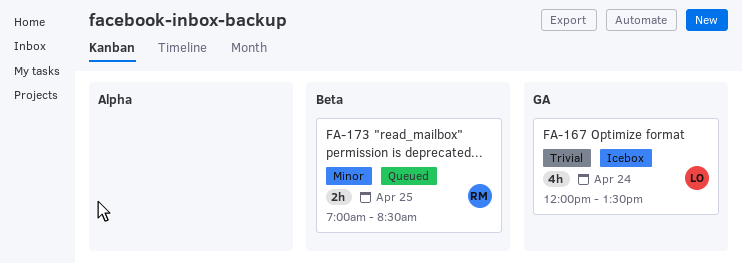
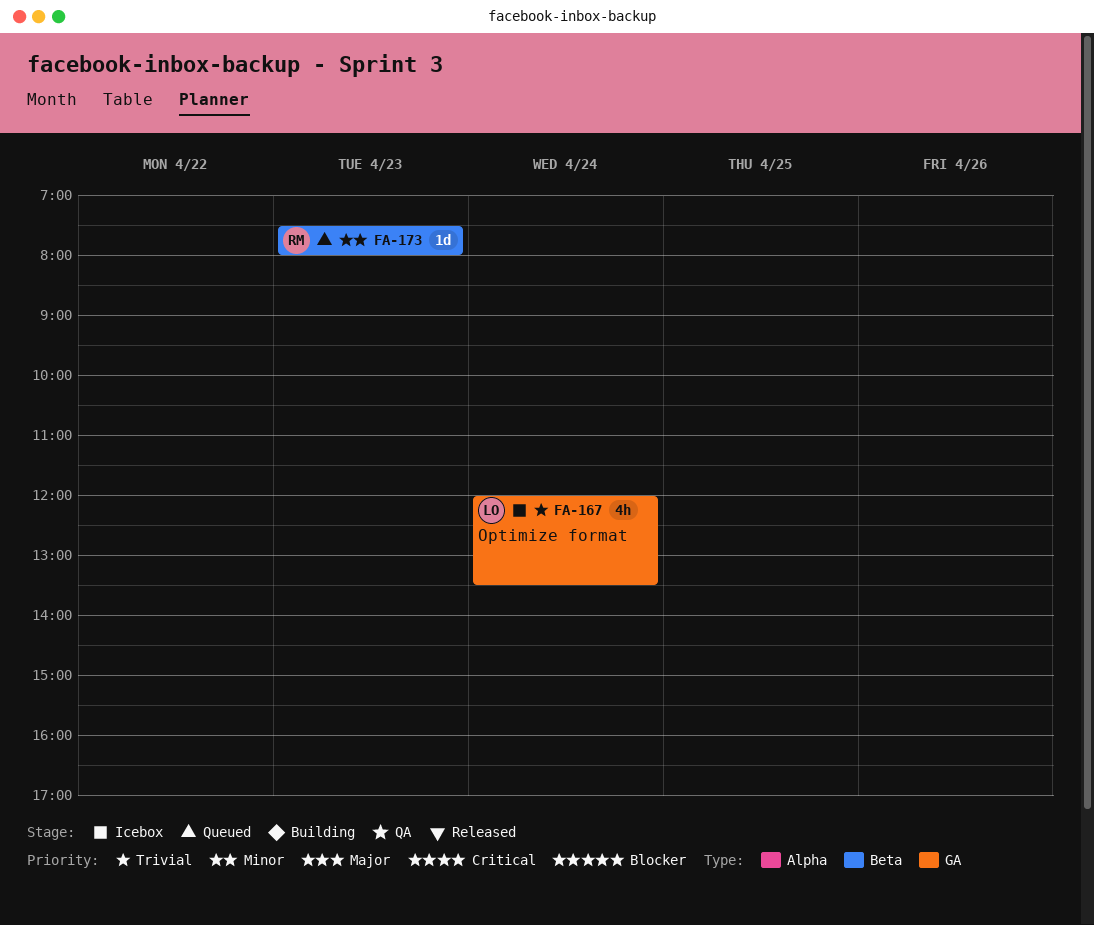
FA-173, estimate: 2h -> 1d
FA-173, day: Apr 25 -> Apr 23
FA-173, begins: 07:00 -> 07:30
FA-173, ends: 08:30 -> 08:00

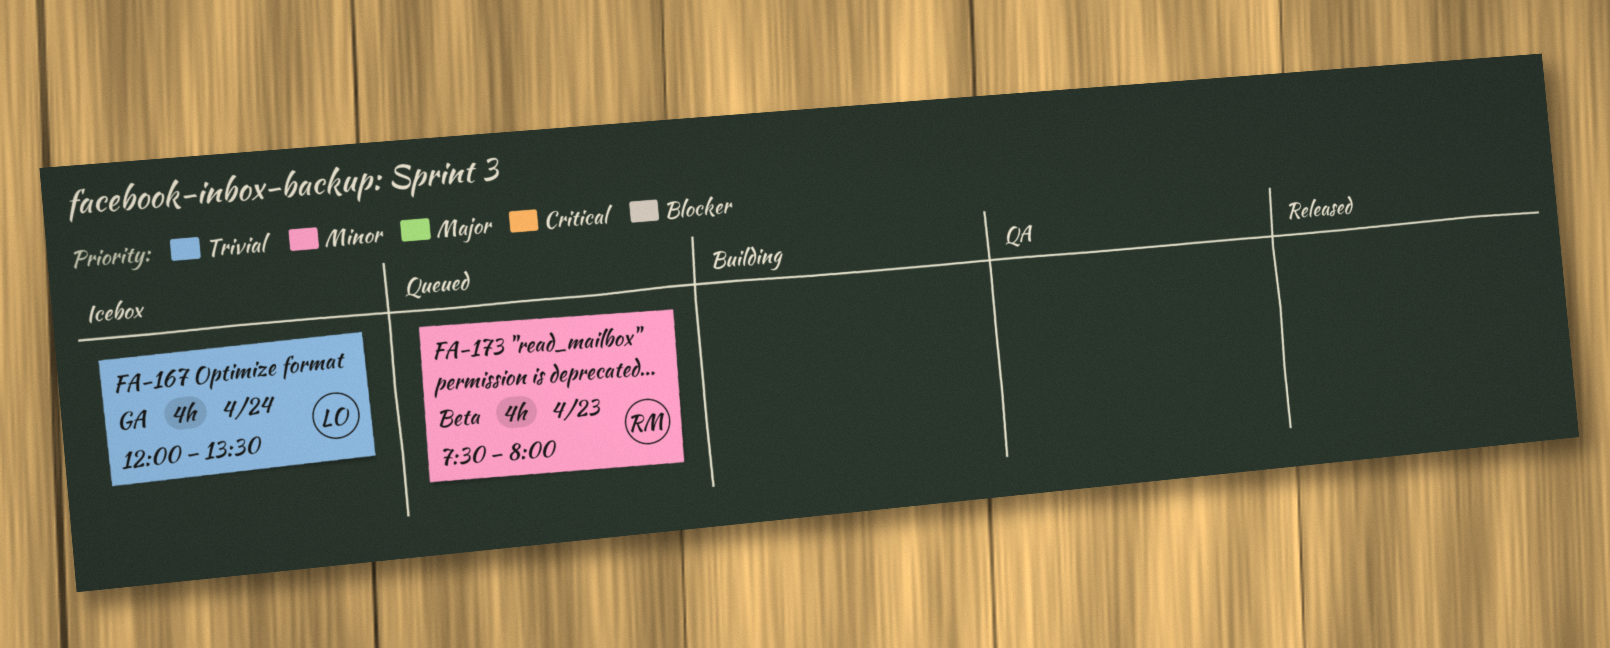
FA-173, estimate: 1d -> 4h

